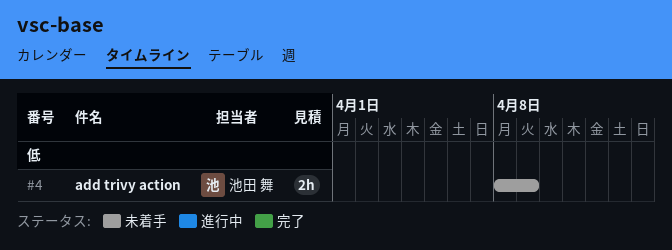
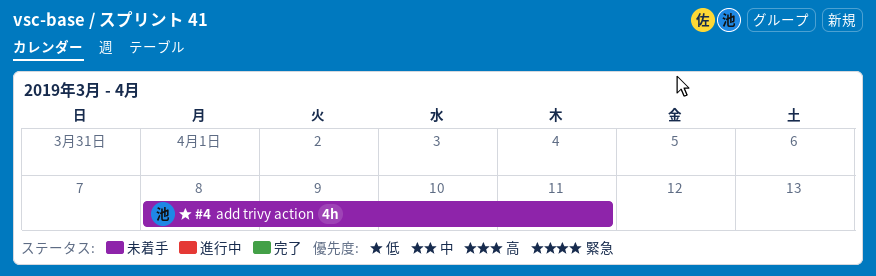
#4, estimate: 2h -> 4h
#4, due: Apr 9 -> Apr 11

